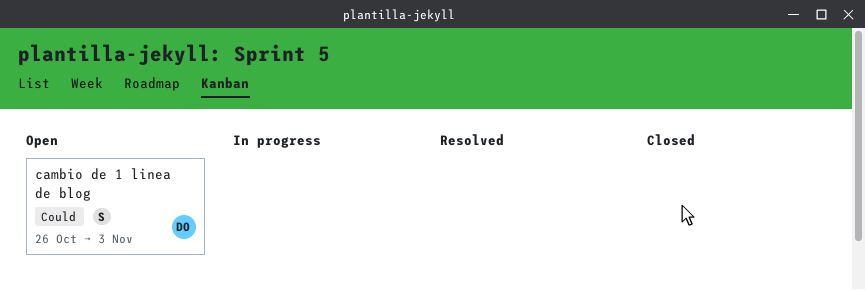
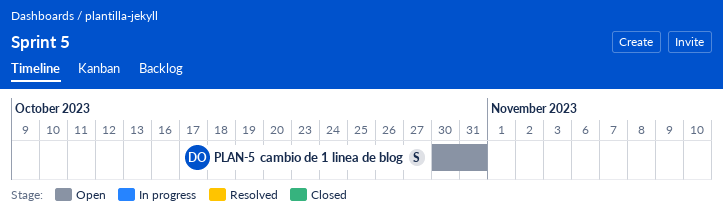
cambio de 1 linea de blog, start: Oct 26 -> Oct 30
cambio de 1 linea de blog, due: Nov 3 -> Oct 31

